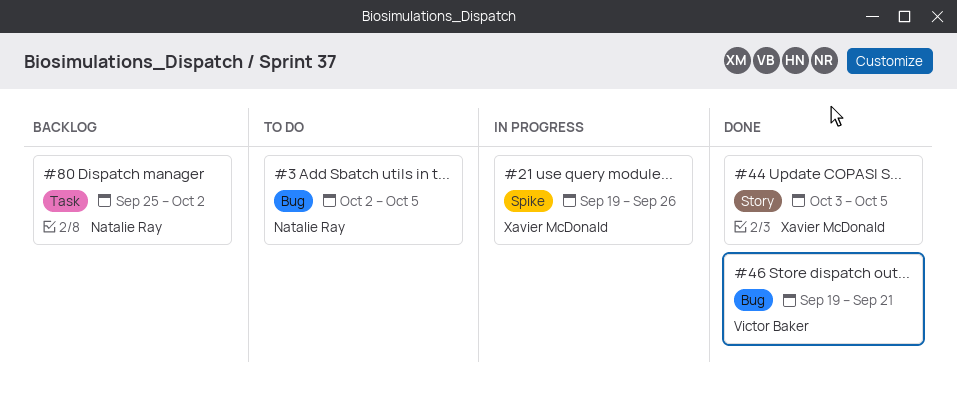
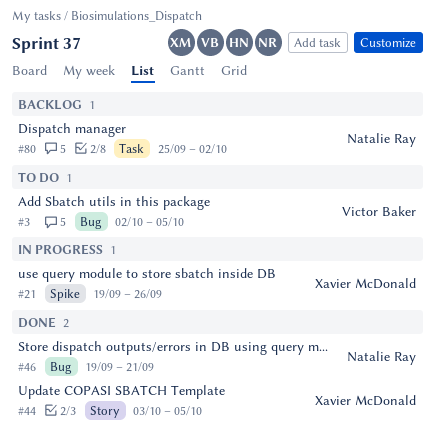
#3, owner: Natalie Ray -> Victor Baker
#46, owner: Victor Baker -> Natalie Ray

